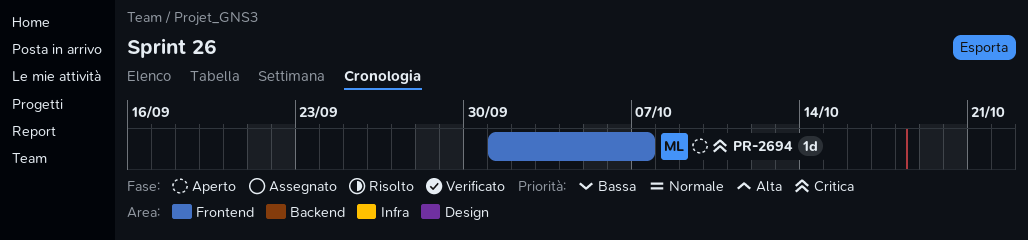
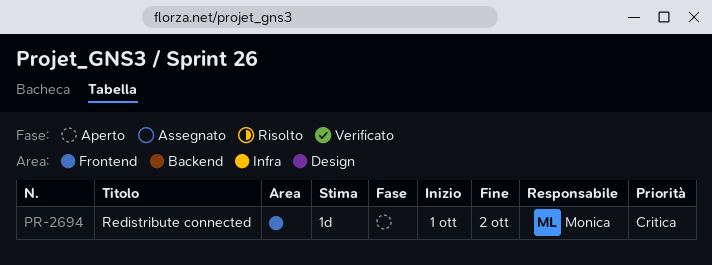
PR-2694, due: Oct 7 -> Oct 2

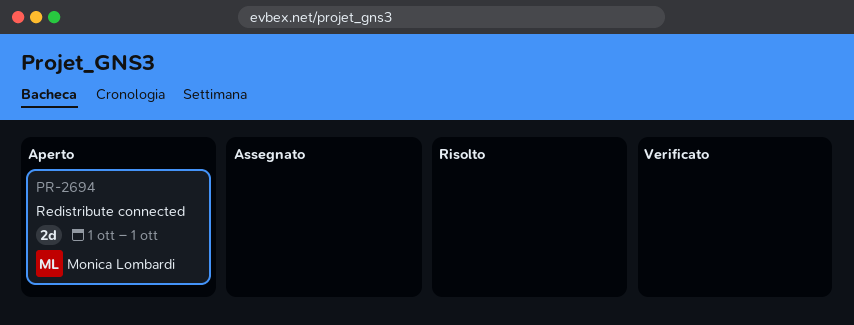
PR-2694, estimate: 1d -> 2d
PR-2694, due: Oct 2 -> Oct 1

